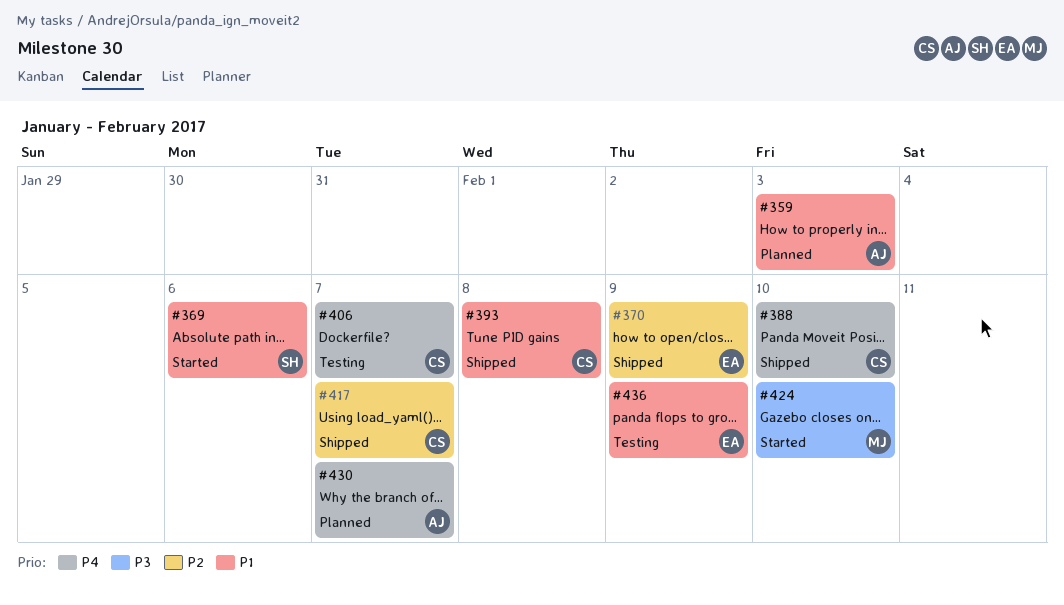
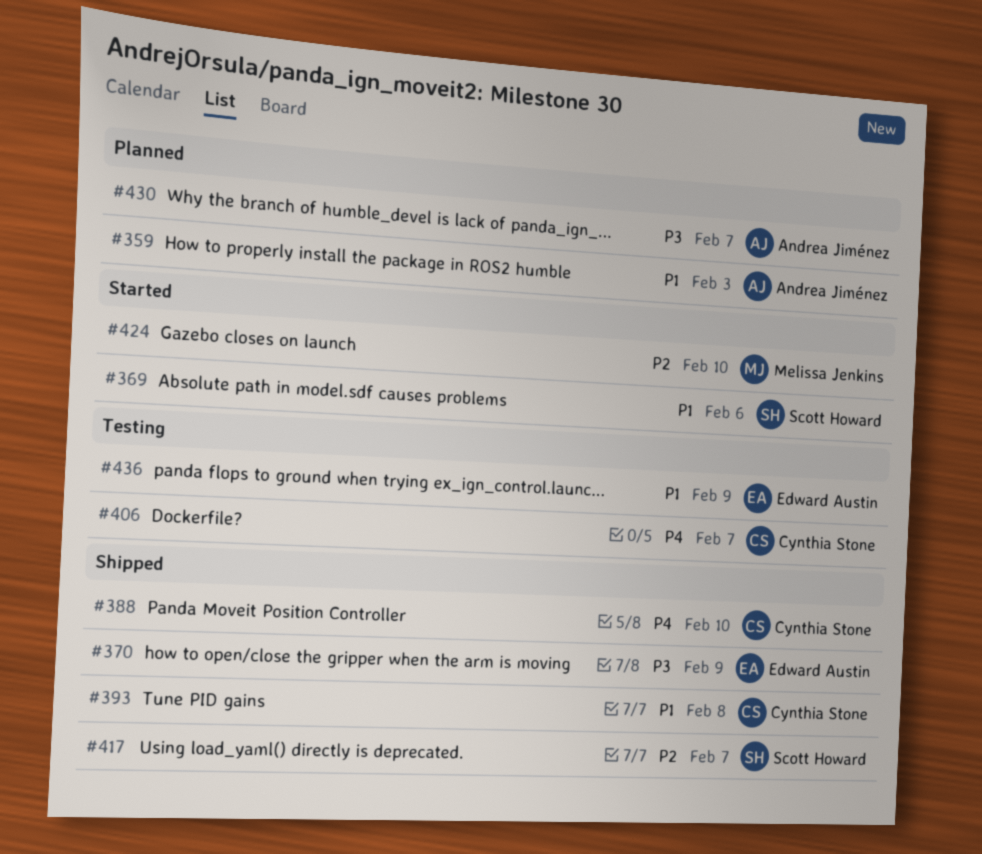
#370, priority: P2 -> P3
#417, owner: Cynthia Stone -> Scott Howard
#424, priority: P3 -> P2
#430, priority: P4 -> P3

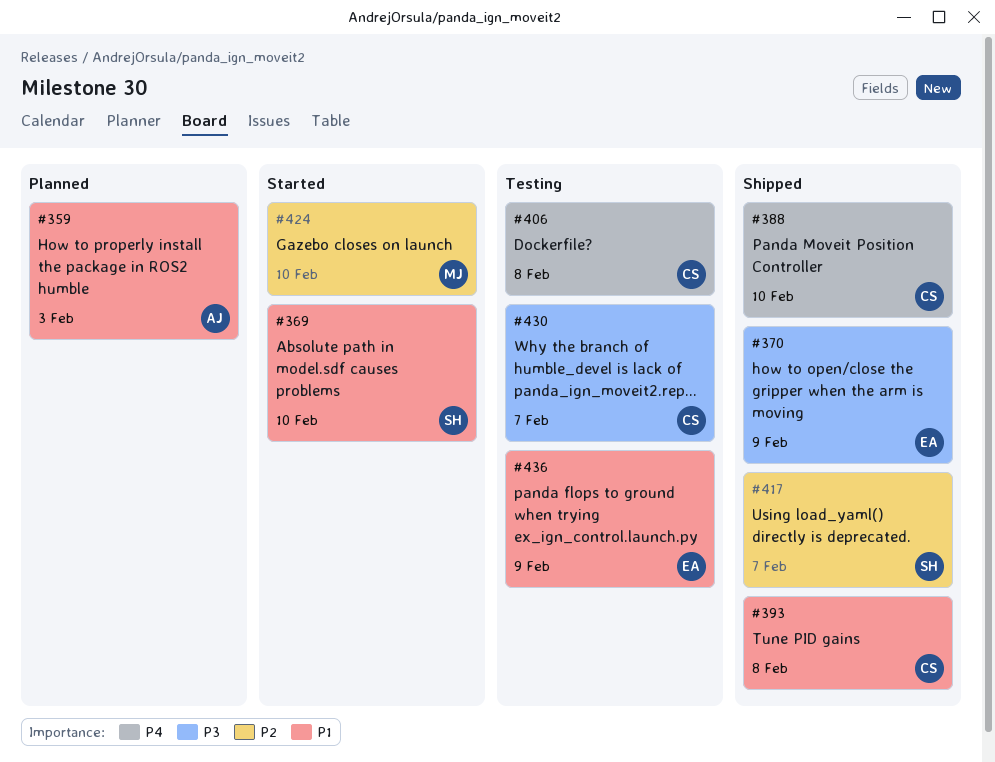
#369, due: Feb 6 -> Feb 10
#406, due: Feb 7 -> Feb 8
#430, status: Planned -> Testing
#430, owner: Andrea Jiménez -> Cynthia Stone

